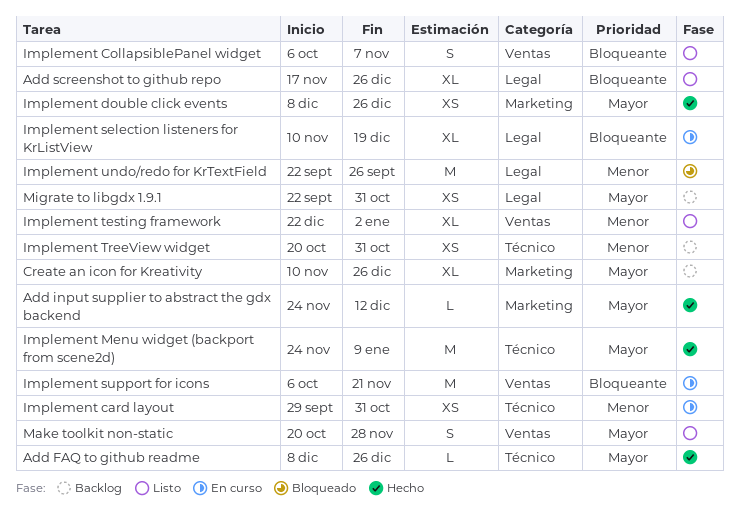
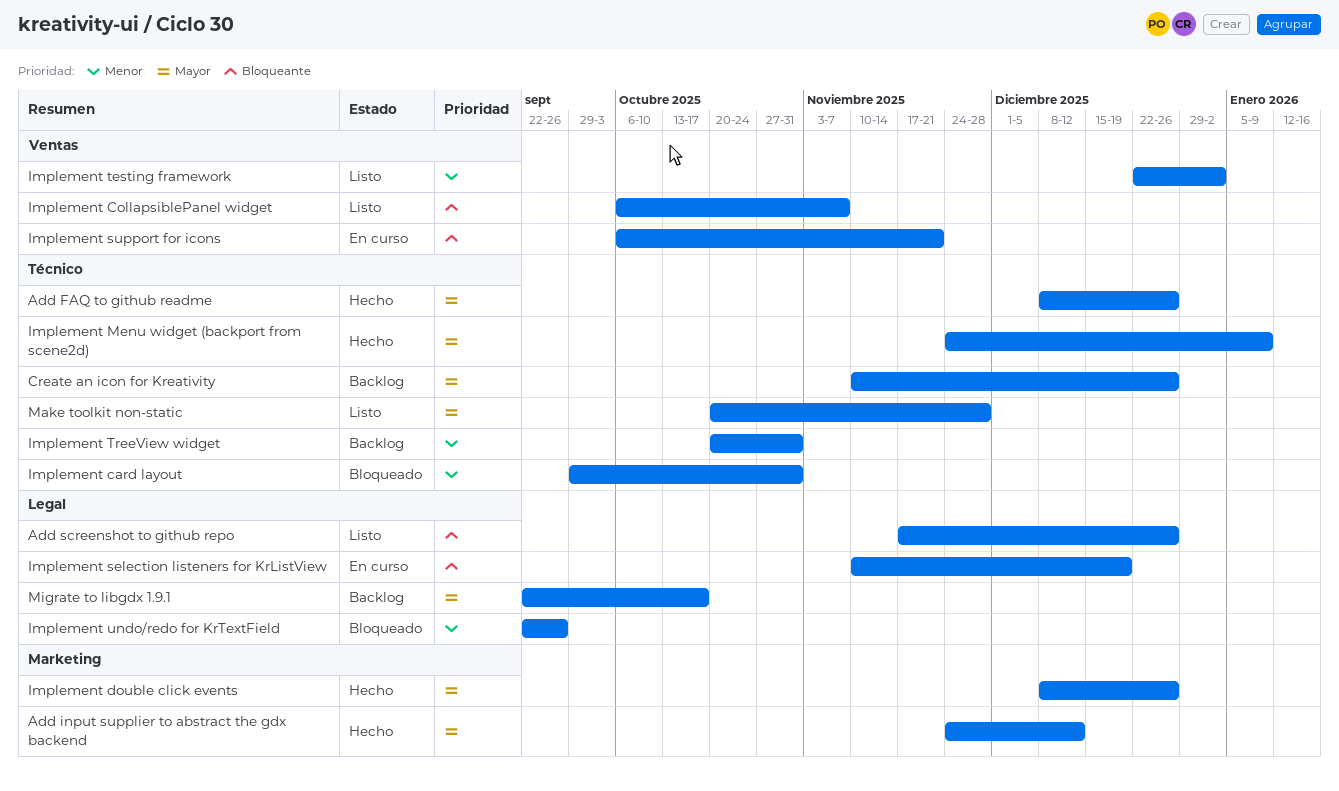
Create an icon for Kreativity, label: Marketing -> Técnico
Implement card layout, status: En curso -> Bloqueado
Make toolkit non-static, label: Ventas -> Técnico
Migrate to libgdx 1.9.1, due: Oct 31 -> Oct 17

